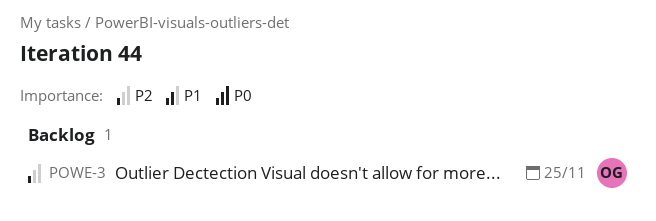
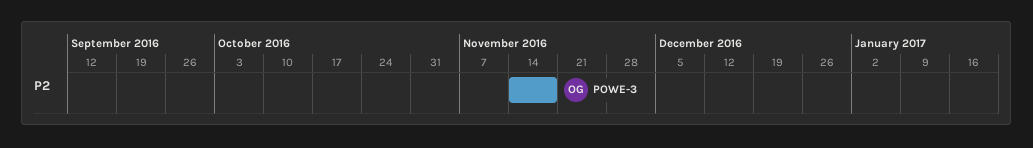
POWE-3, due: Nov 25 -> Nov 18

